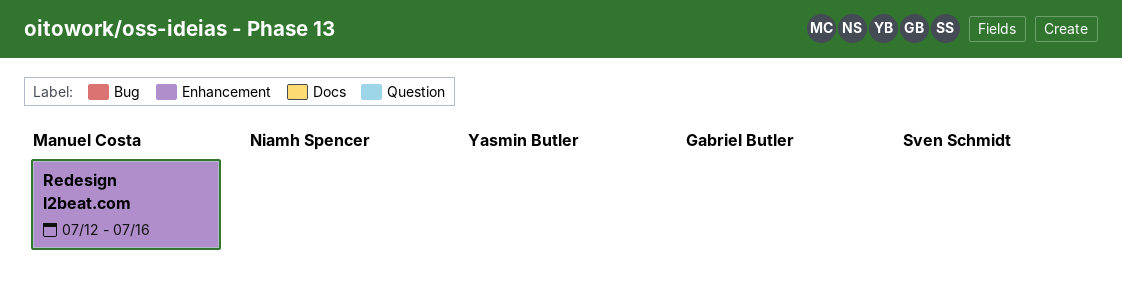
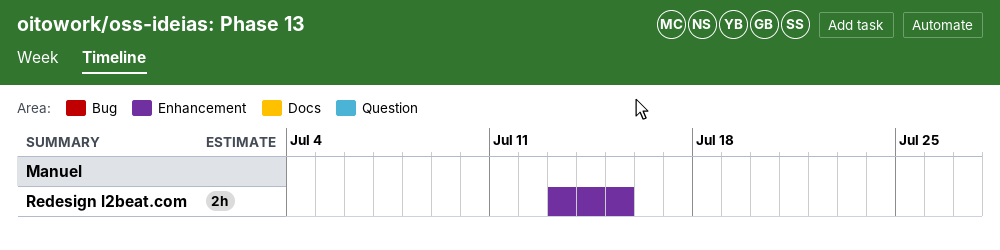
Redesign l2beat.com, start: Jul 12 -> Jul 13
Redesign l2beat.com, due: Jul 16 -> Jul 15

